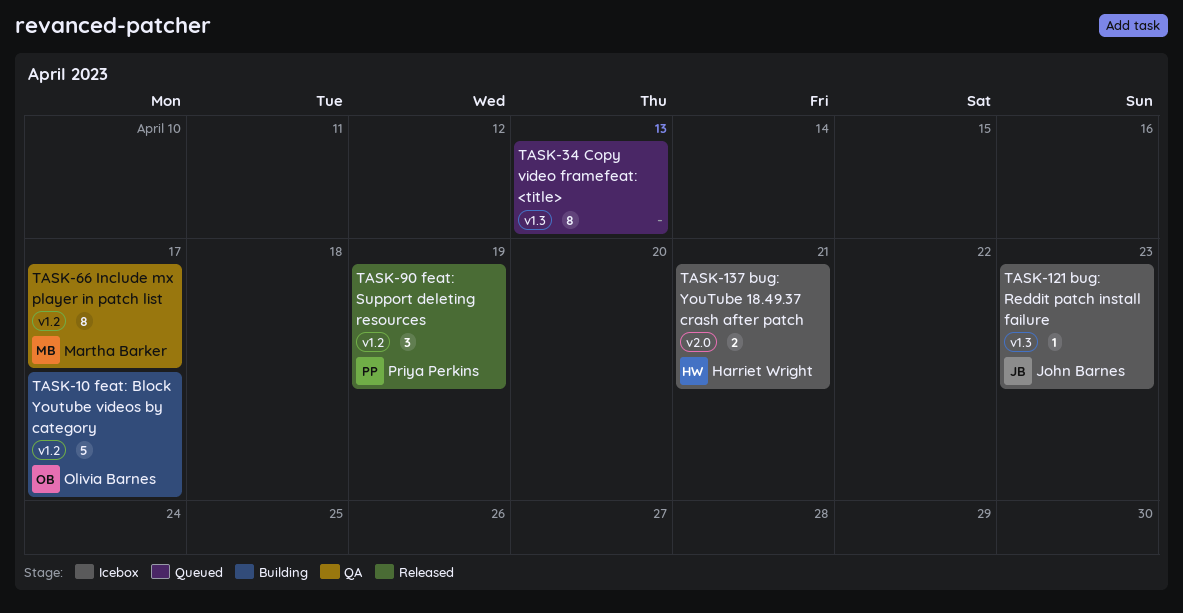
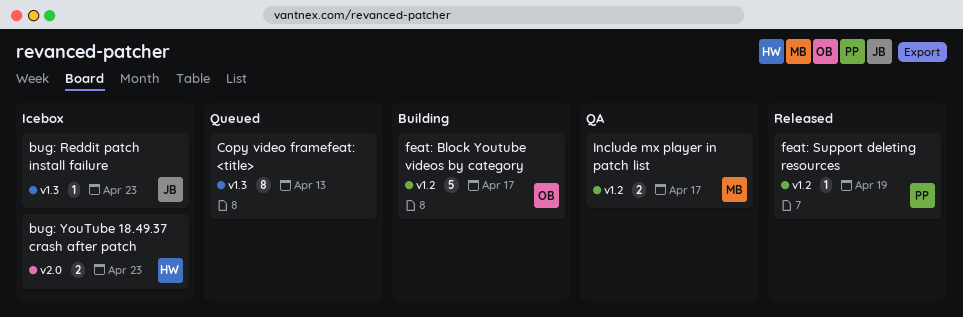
bug: YouTube 18.49.37 crash after patch, due: Apr 21 -> Apr 23
feat: Support deleting resources, estimate: 3 -> 1
Include mx player in patch list, estimate: 8 -> 2

